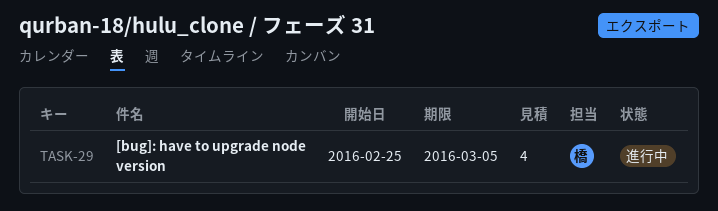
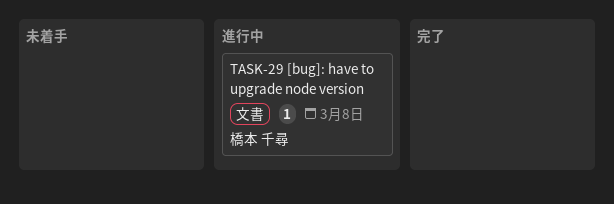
TASK-29, estimate: 4 -> 1
TASK-29, due: Mar 5 -> Mar 8

